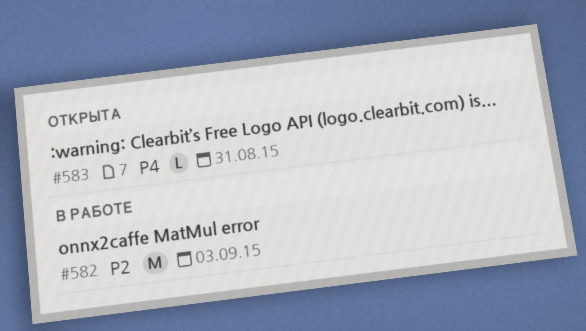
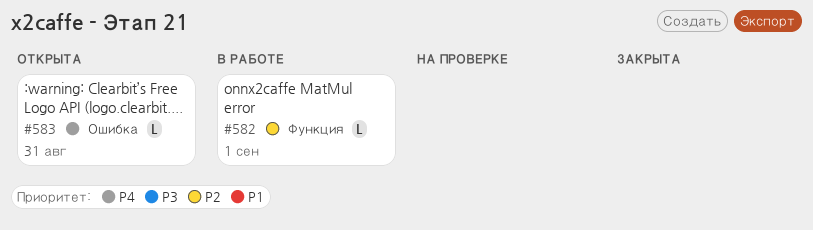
#582, estimate: M -> L
#582, due: Sep 3 -> Sep 1

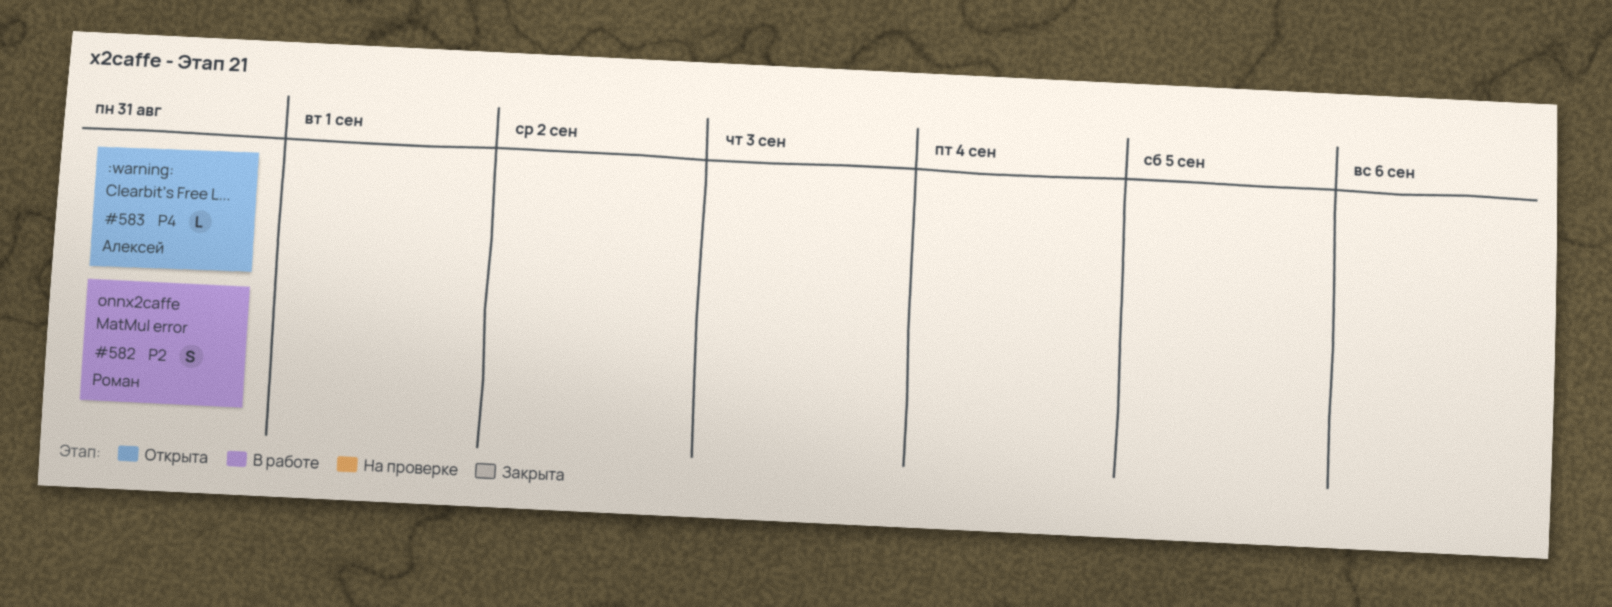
#582, estimate: L -> S
#582, due: Sep 1 -> Aug 31

